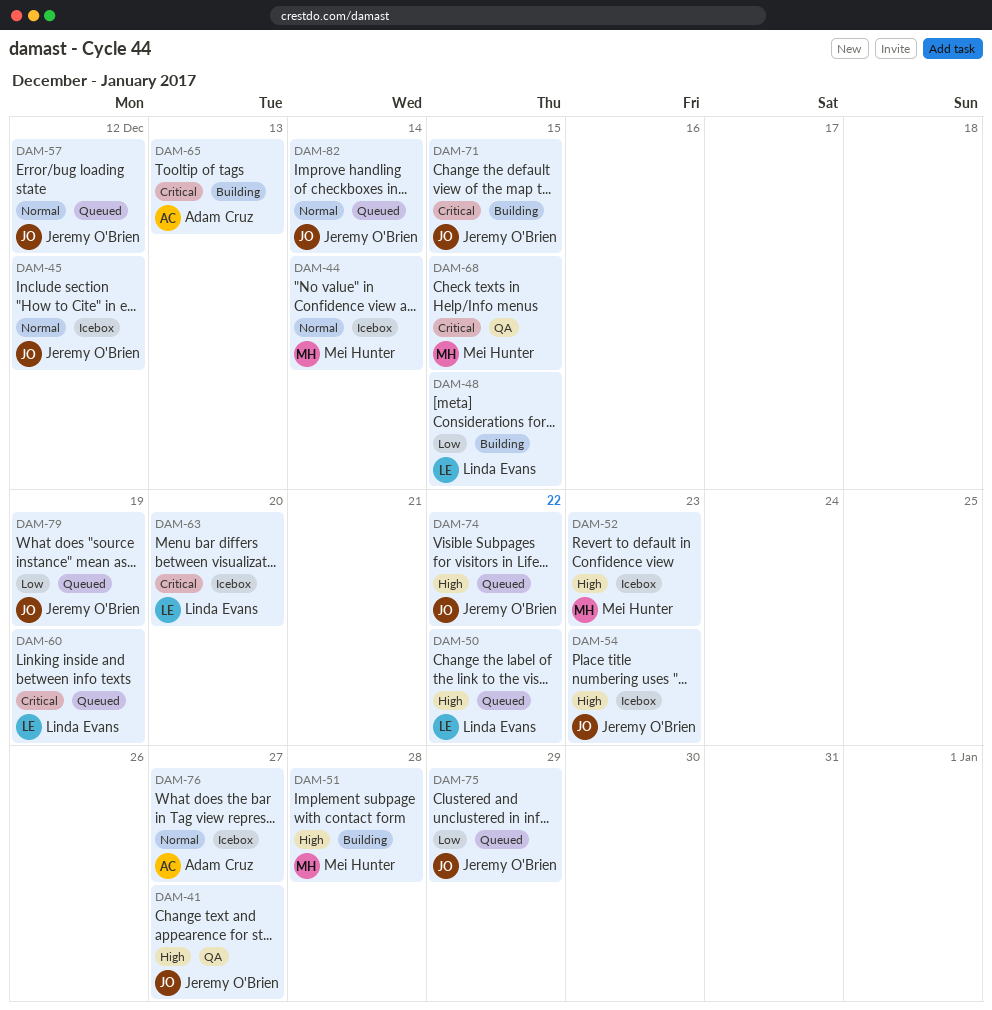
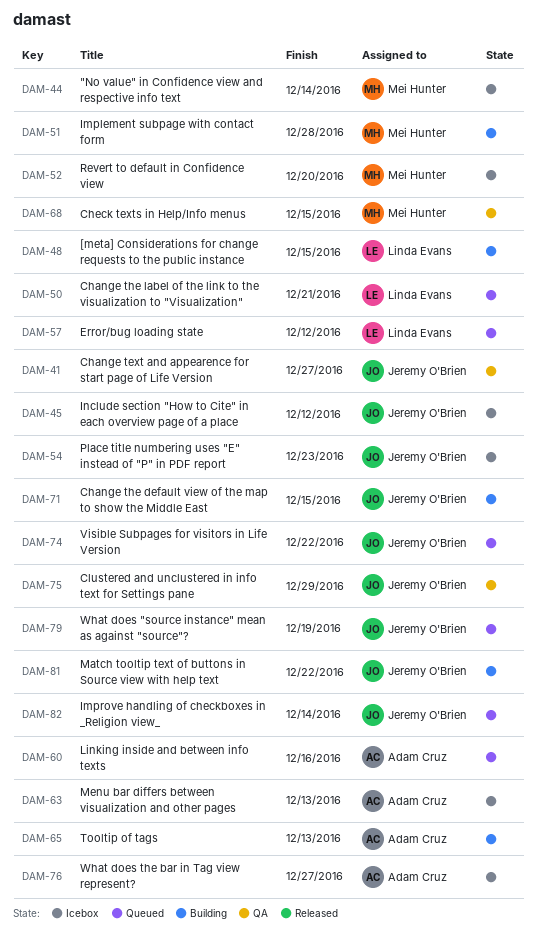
DAM-50, due: Dec 22 -> Dec 21
DAM-52, due: Dec 23 -> Dec 20
DAM-57, owner: Jeremy O'Brien -> Linda Evans
DAM-60, owner: Linda Evans -> Adam Cruz
DAM-60, due: Dec 19 -> Dec 16
DAM-63, owner: Linda Evans -> Adam Cruz
DAM-63, due: Dec 20 -> Dec 13
DAM-75, status: Queued -> QA
DAM-81: none -> present

